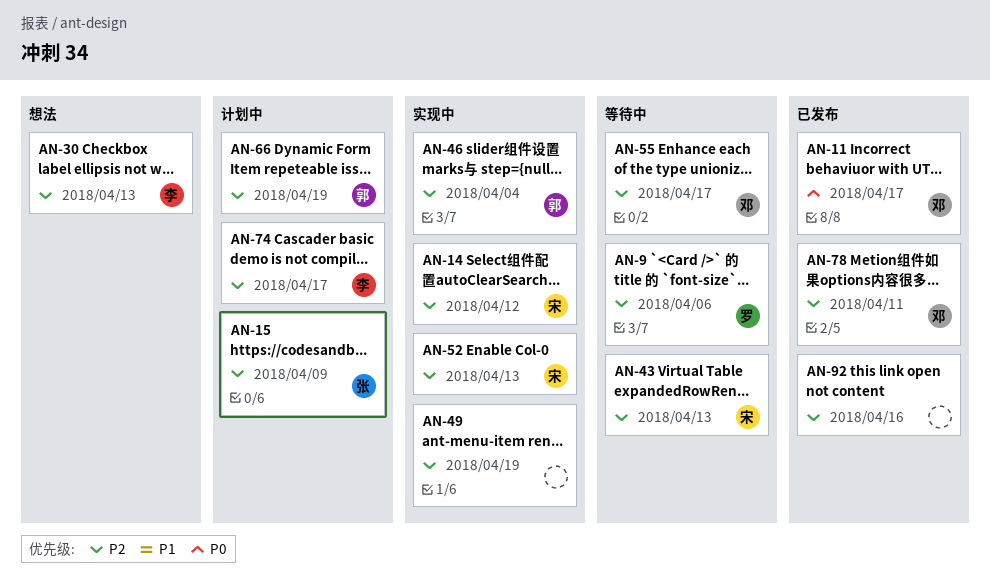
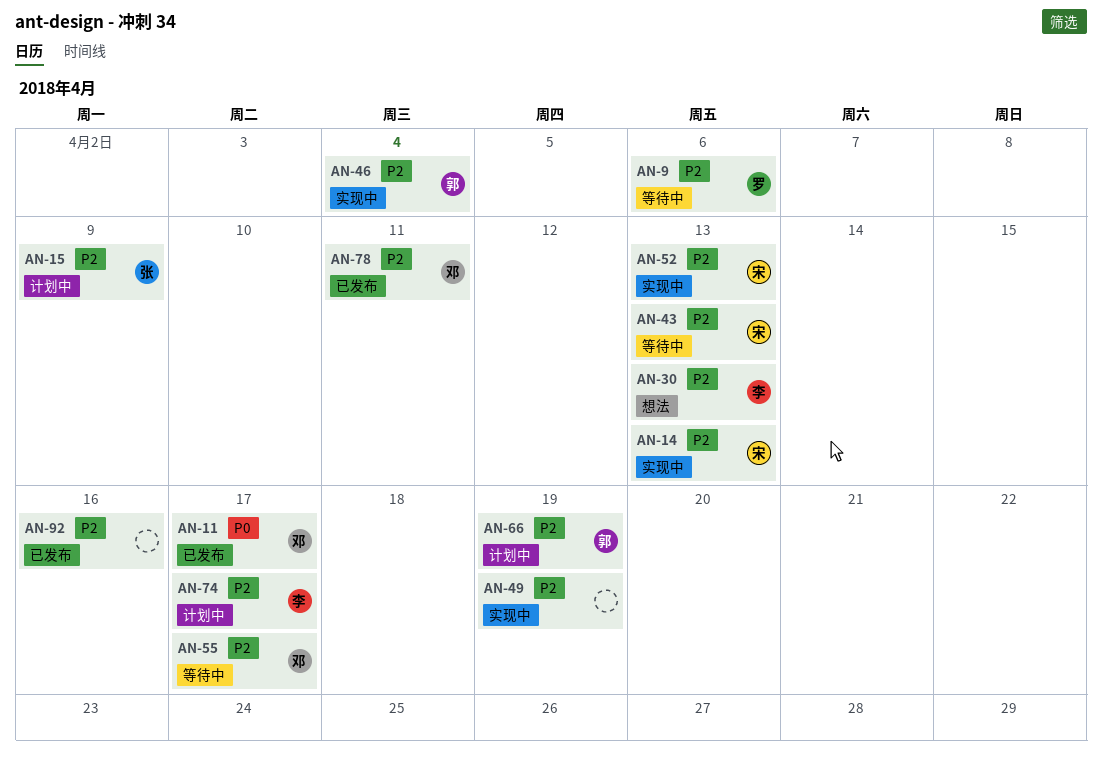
AN-14, due: Apr 12 -> Apr 13

